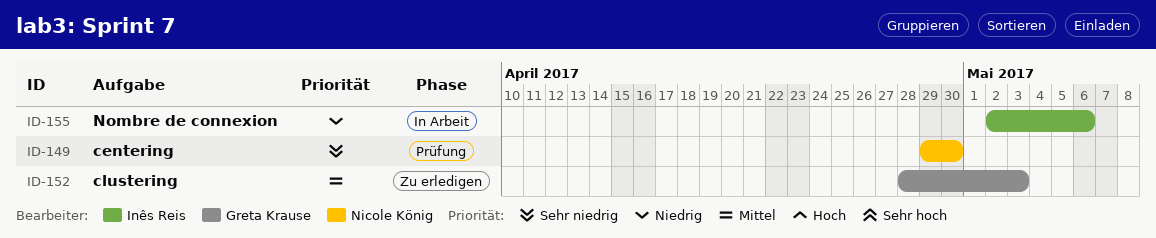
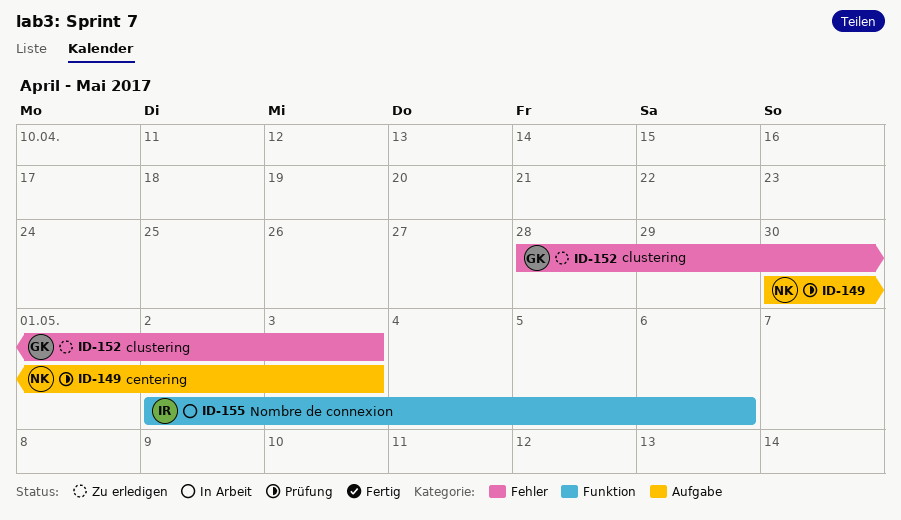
ID-149, start: Apr 29 -> Apr 30
ID-149, due: Apr 30 -> May 3

